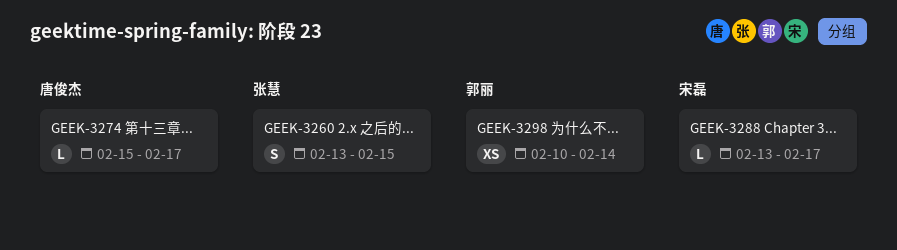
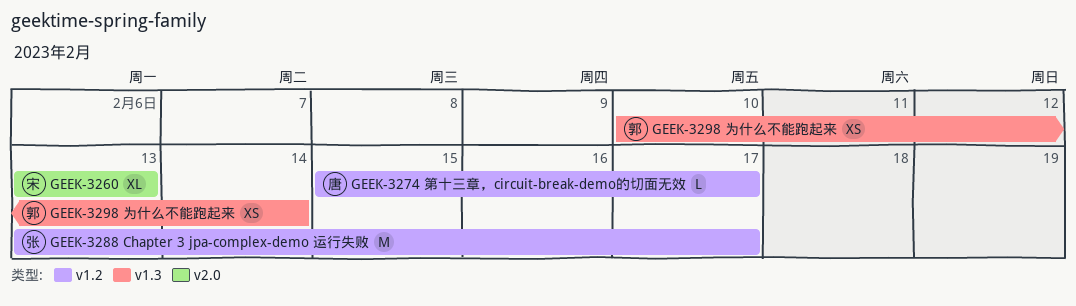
GEEK-3260, owner: 张慧 -> 宋磊
GEEK-3260, estimate: S -> XL
GEEK-3260, due: Feb 15 -> Feb 13
GEEK-3288, owner: 宋磊 -> 张慧
GEEK-3288, estimate: L -> M

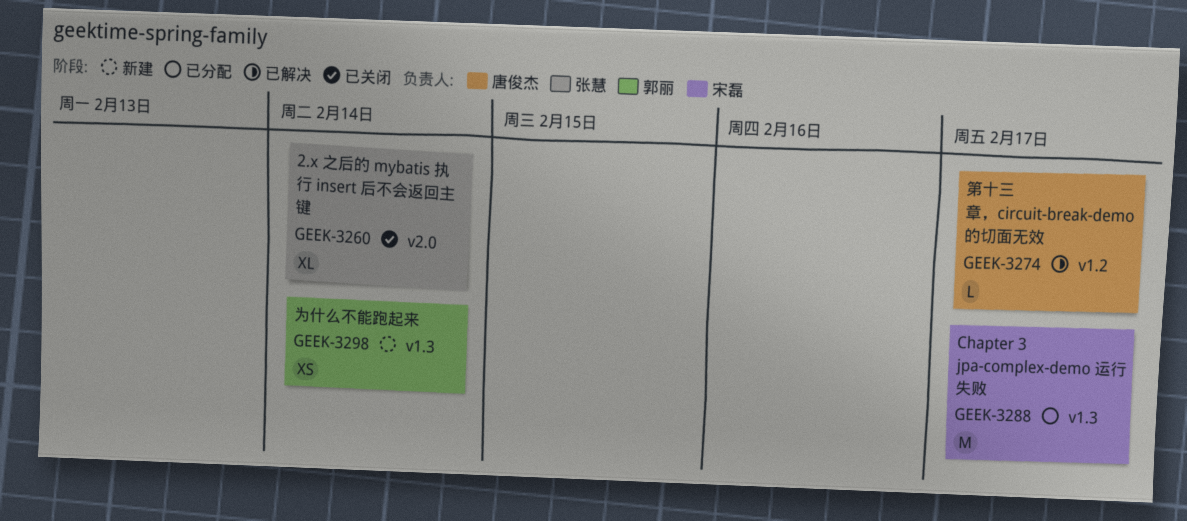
GEEK-3260, owner: 宋磊 -> 张慧
GEEK-3260, due: Feb 13 -> Feb 14
GEEK-3288, owner: 张慧 -> 宋磊
GEEK-3288, label: v1.2 -> v1.3

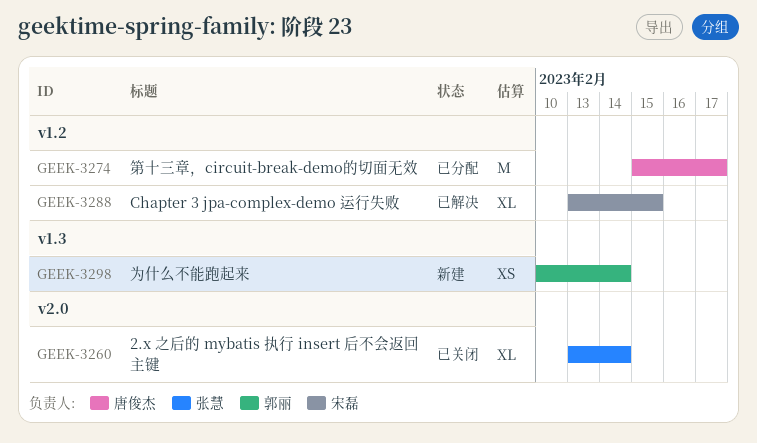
GEEK-3274, status: 已解决 -> 已分配
GEEK-3274, estimate: L -> M
GEEK-3288, status: 已分配 -> 已解决
GEEK-3288, label: v1.3 -> v1.2
GEEK-3288, estimate: M -> XL
GEEK-3288, due: Feb 17 -> Feb 15

